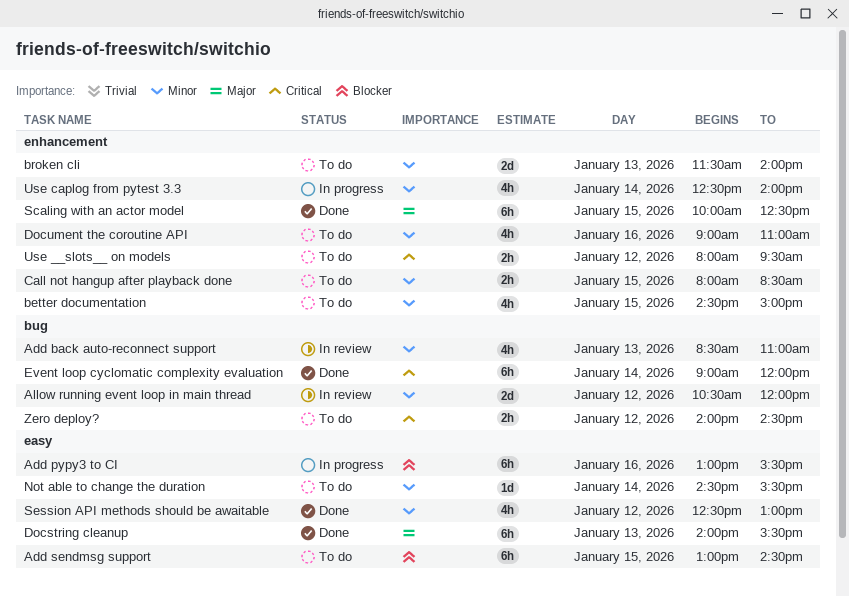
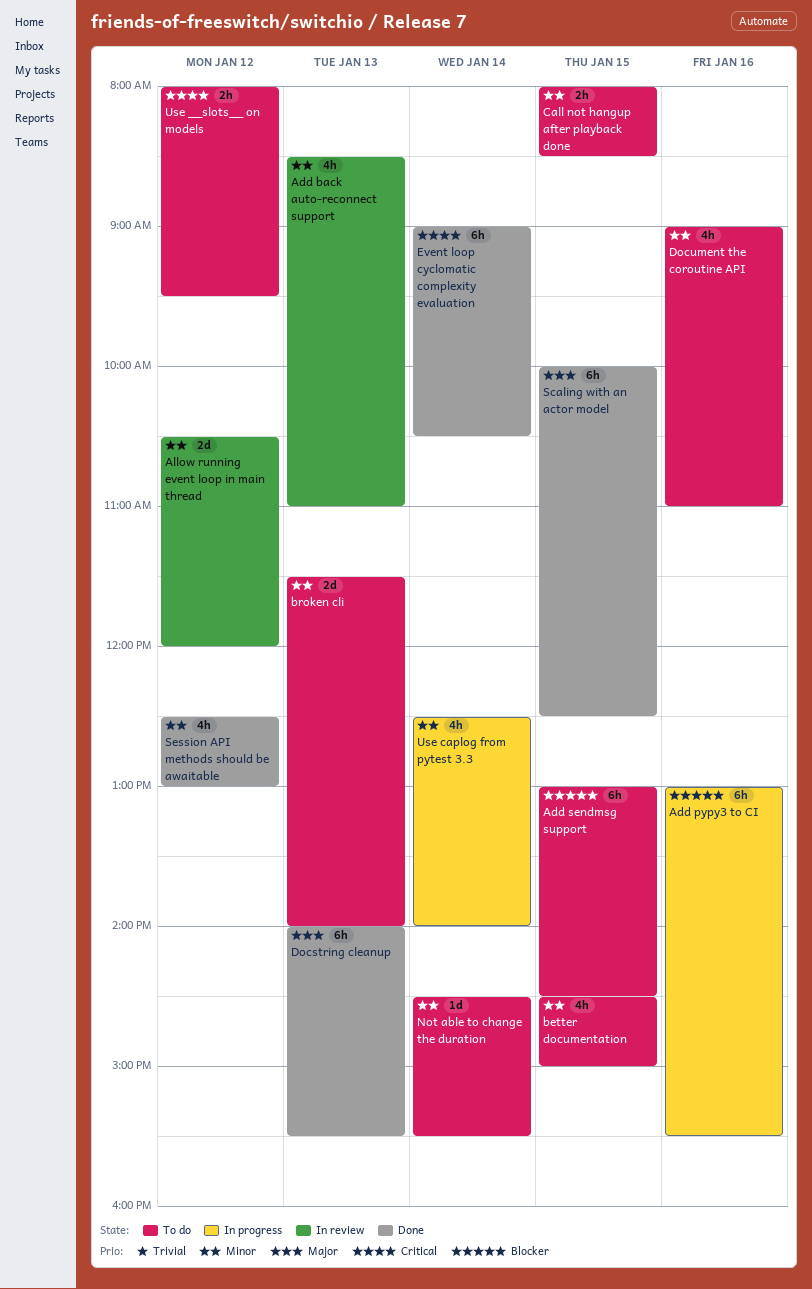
Event loop cyclomatic complexity evaluation, ends: 12:00 -> 10:30
Zero deploy?: present -> none

